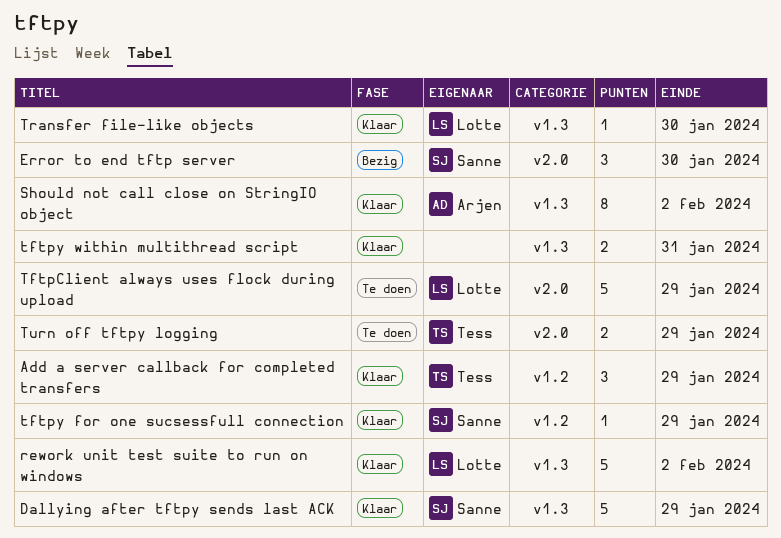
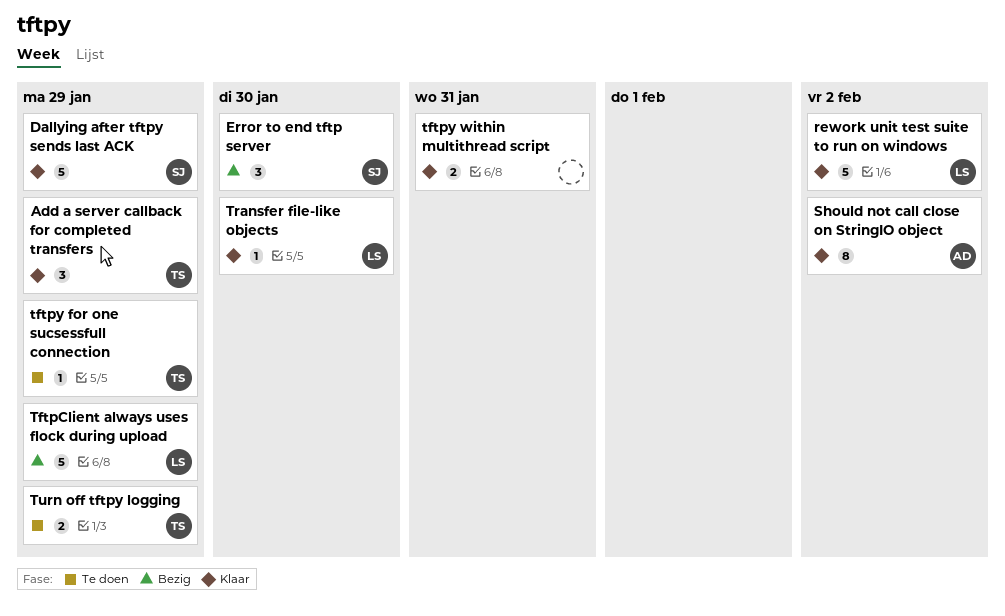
TftpClient always uses flock during upload, status: Te doen -> Bezig
tftpy for one sucsessfull connection, status: Klaar -> Te doen
tftpy for one sucsessfull connection, owner: Sanne -> Tess

